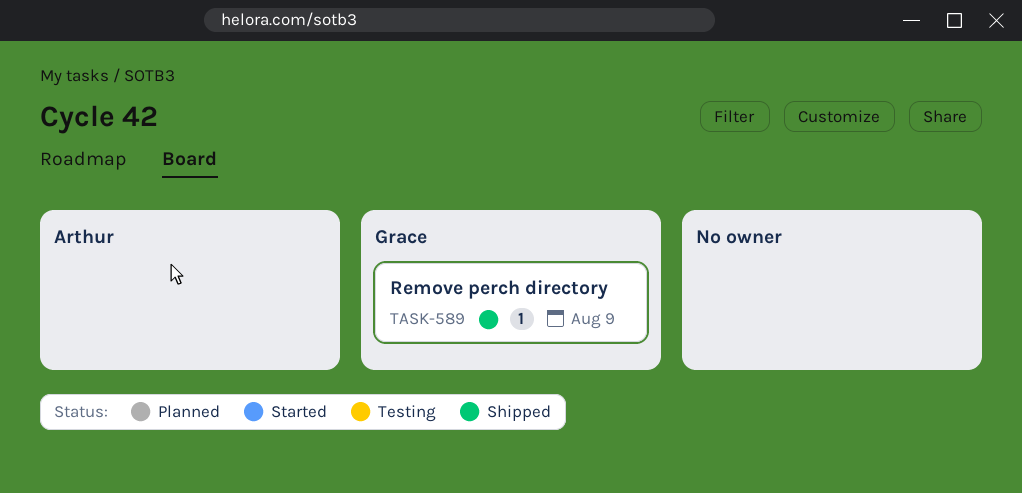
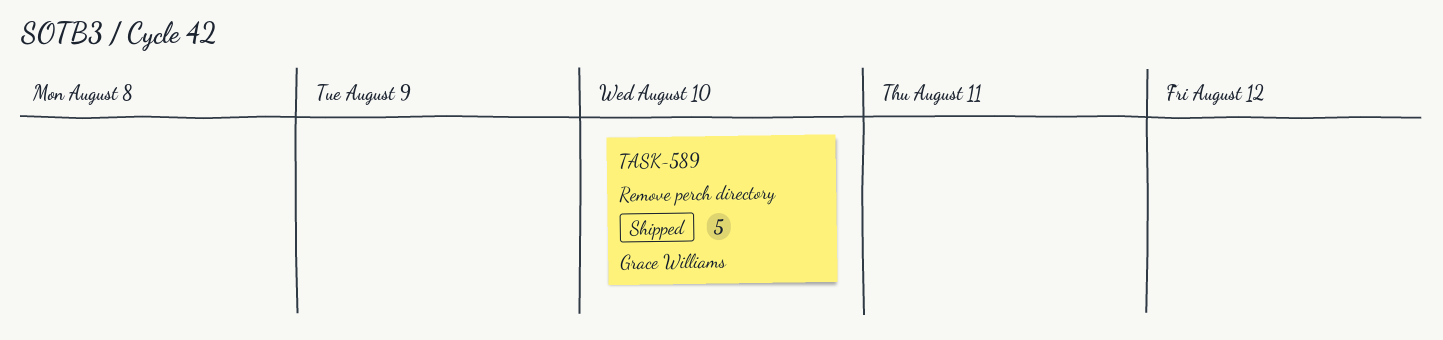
TASK-589, estimate: 1 -> 5
TASK-589, due: Aug 9 -> Aug 10

